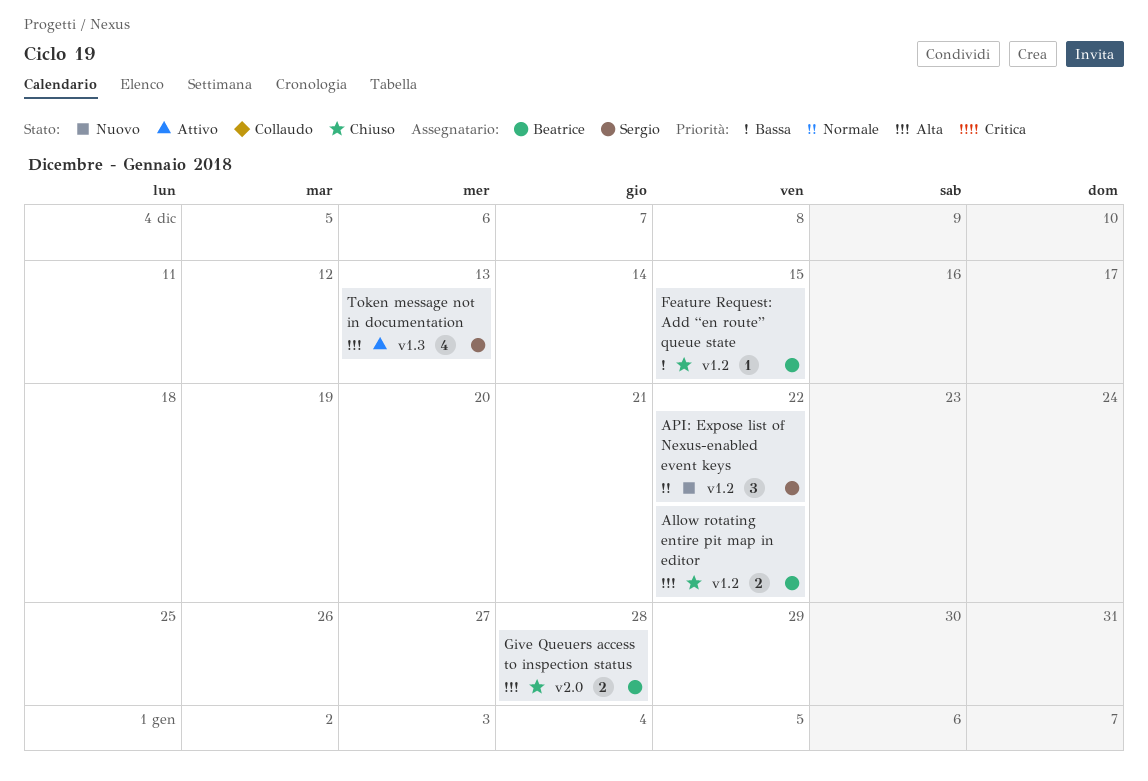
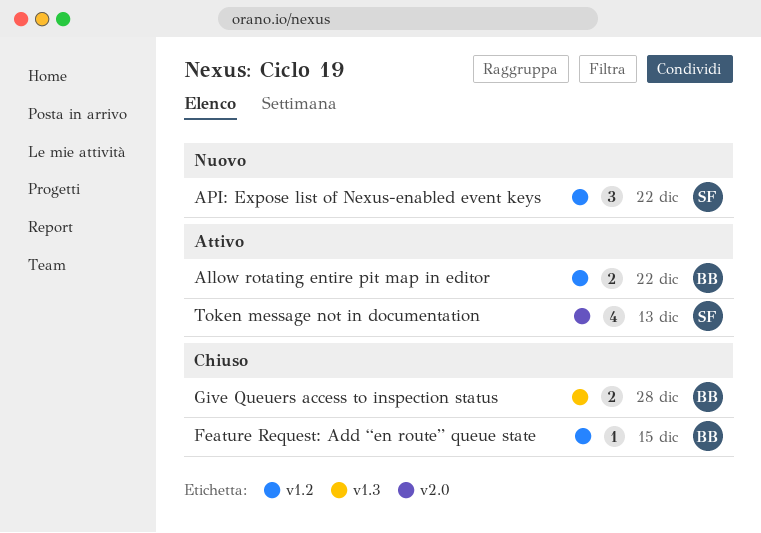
Allow rotating entire pit map in editor, status: Chiuso -> Attivo
Give Queuers access to inspection status, label: v2.0 -> v1.3
Token message not in documentation, label: v1.3 -> v2.0

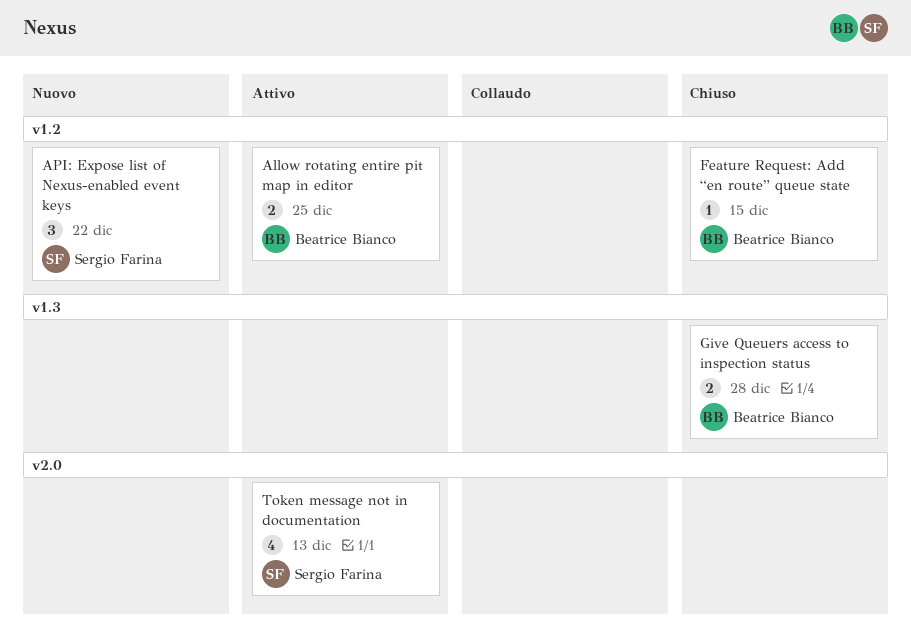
Allow rotating entire pit map in editor, due: Dec 22 -> Dec 25

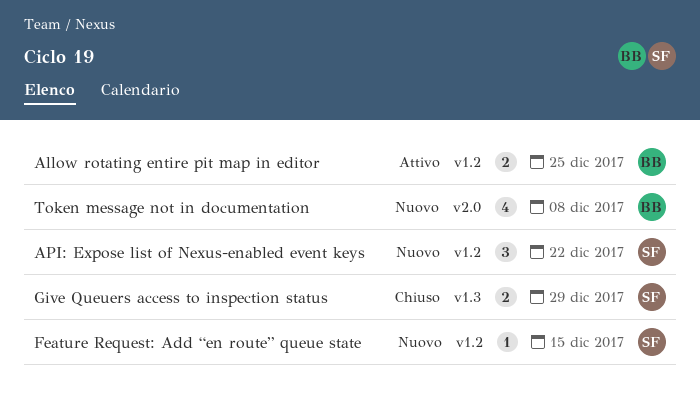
Feature Request: Add “en route” queue state, status: Chiuso -> Nuovo
Feature Request: Add “en route” queue state, owner: Beatrice Bianco -> Sergio Farina
Give Queuers access to inspection status, owner: Beatrice Bianco -> Sergio Farina
Give Queuers access to inspection status, due: Dec 28 -> Dec 29
Token message not in documentation, status: Attivo -> Nuovo
Token message not in documentation, owner: Sergio Farina -> Beatrice Bianco
Token message not in documentation, due: Dec 13 -> Dec 8

